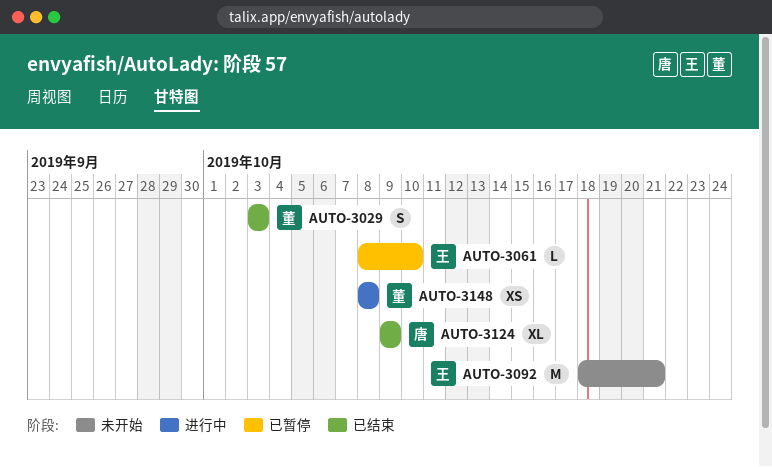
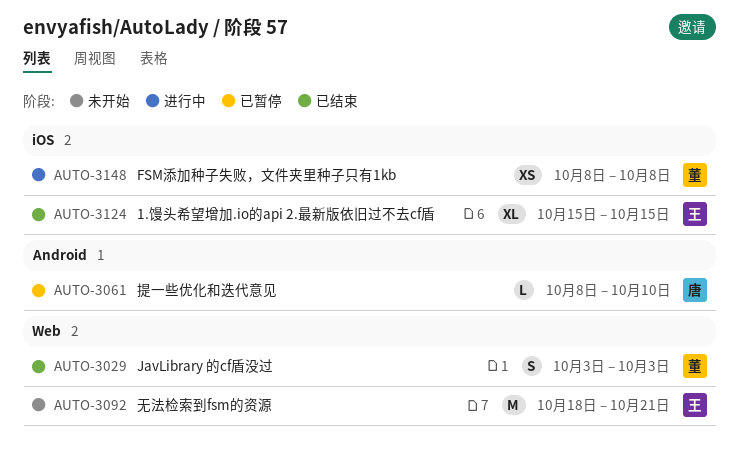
AUTO-3061, owner: 王 -> 唐
AUTO-3124, owner: 唐 -> 王
AUTO-3124, start: Oct 9 -> Oct 15
AUTO-3124, due: Oct 9 -> Oct 15

